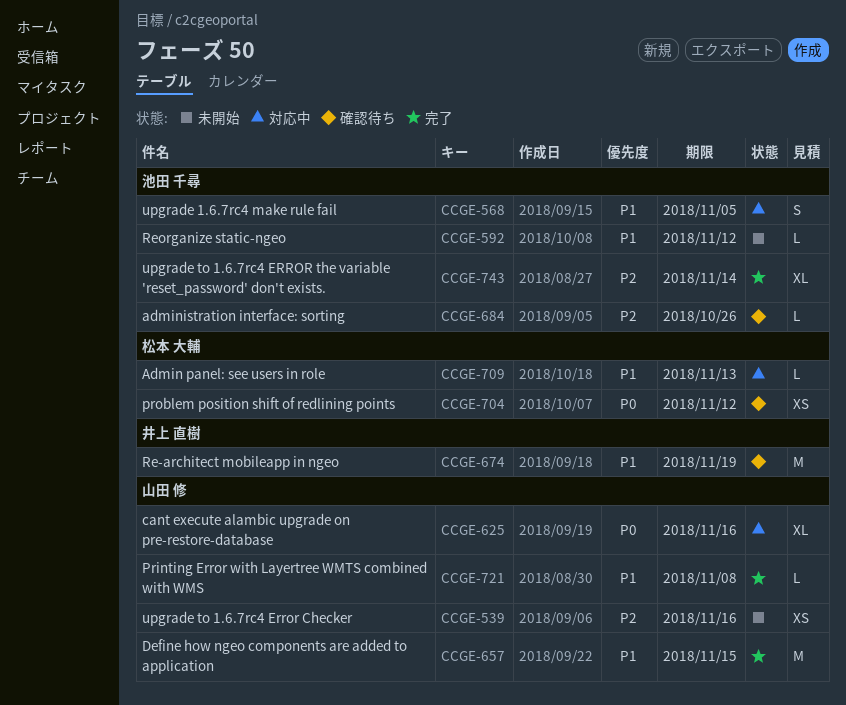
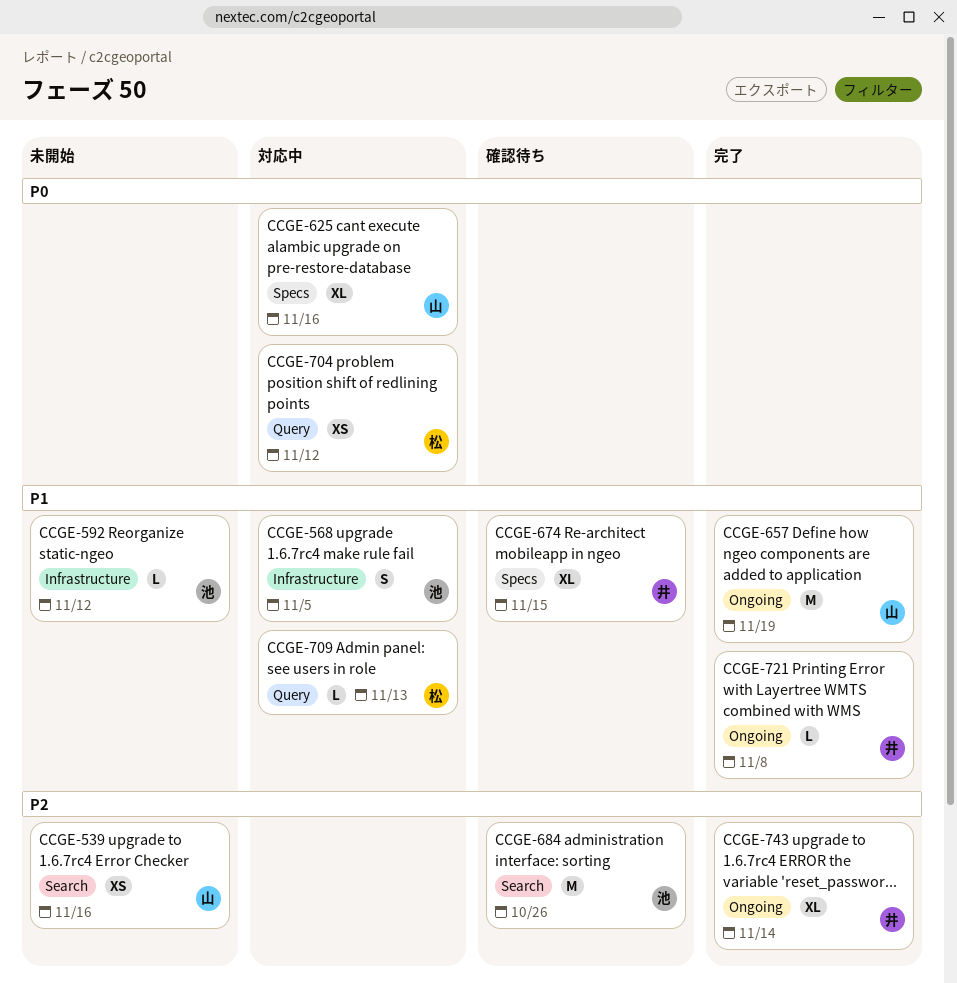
CCGE-657, due: Nov 15 -> Nov 19
CCGE-674, estimate: M -> XL
CCGE-674, due: Nov 19 -> Nov 15
CCGE-684, estimate: L -> M
CCGE-704, status: 確認待ち -> 対応中
CCGE-721, owner: 山田 修 -> 井上 直樹
CCGE-743, owner: 池田 千尋 -> 井上 直樹

